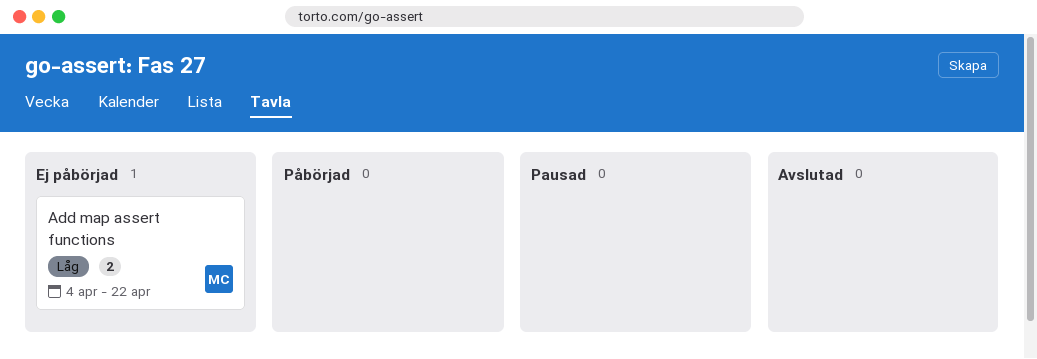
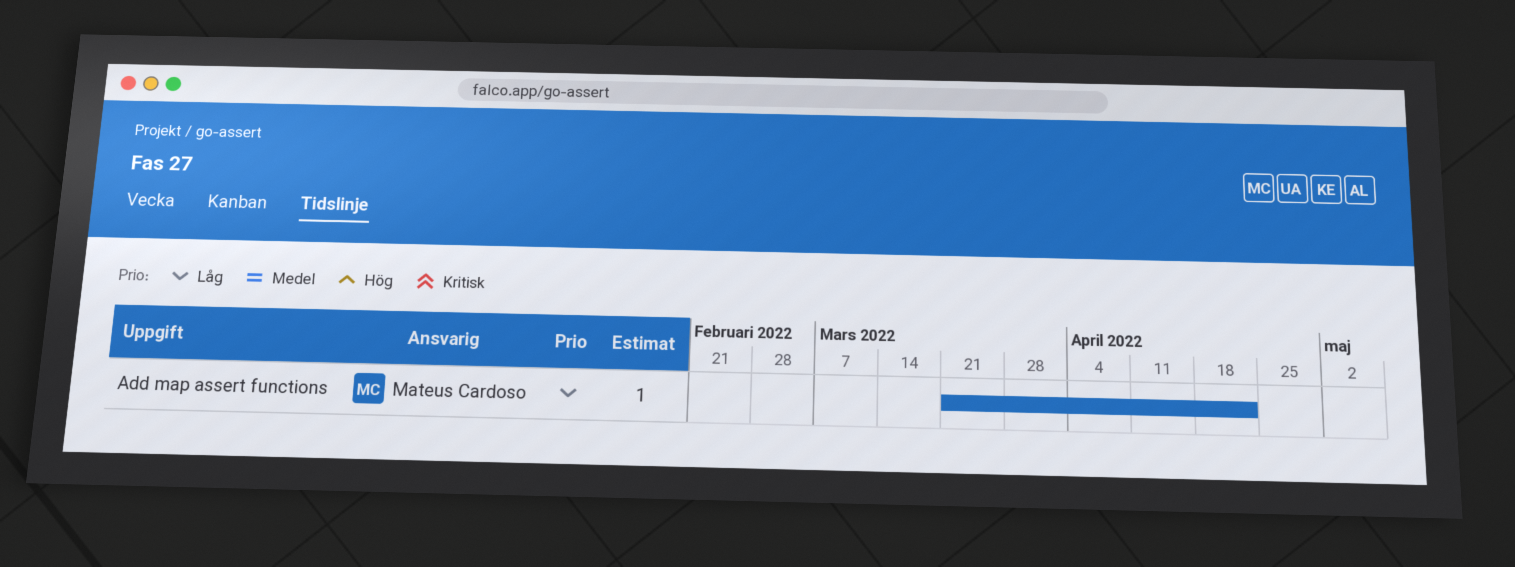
Add map assert functions, estimate: 2 -> 1
Add map assert functions, start: Apr 4 -> Mar 21

